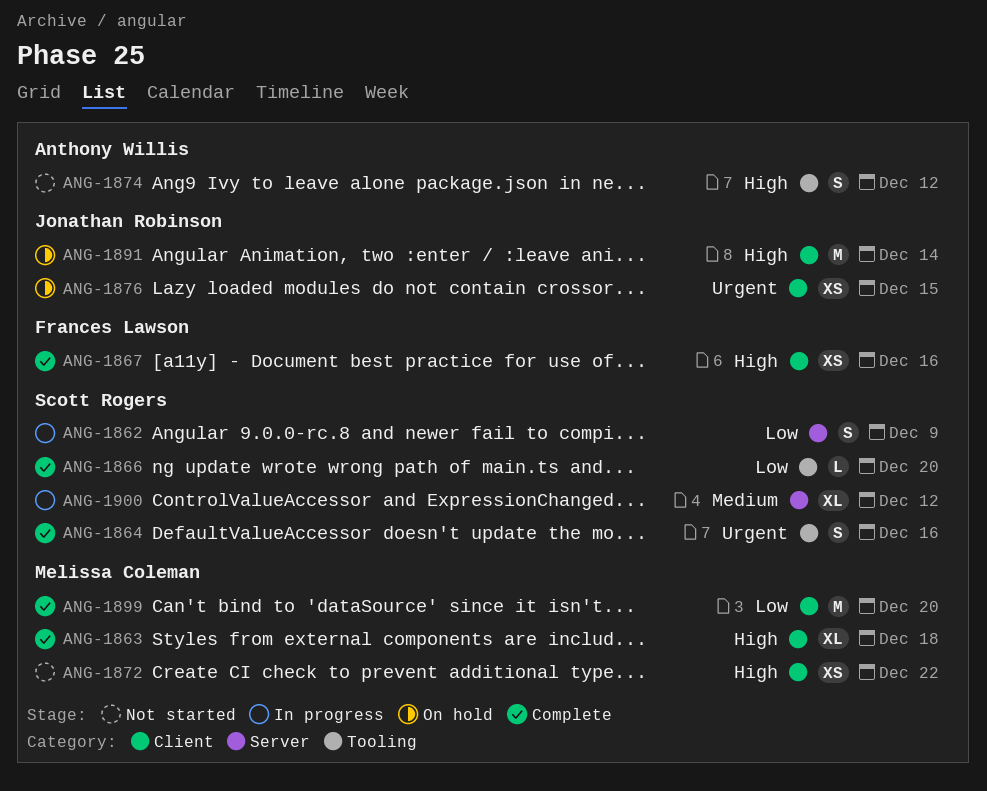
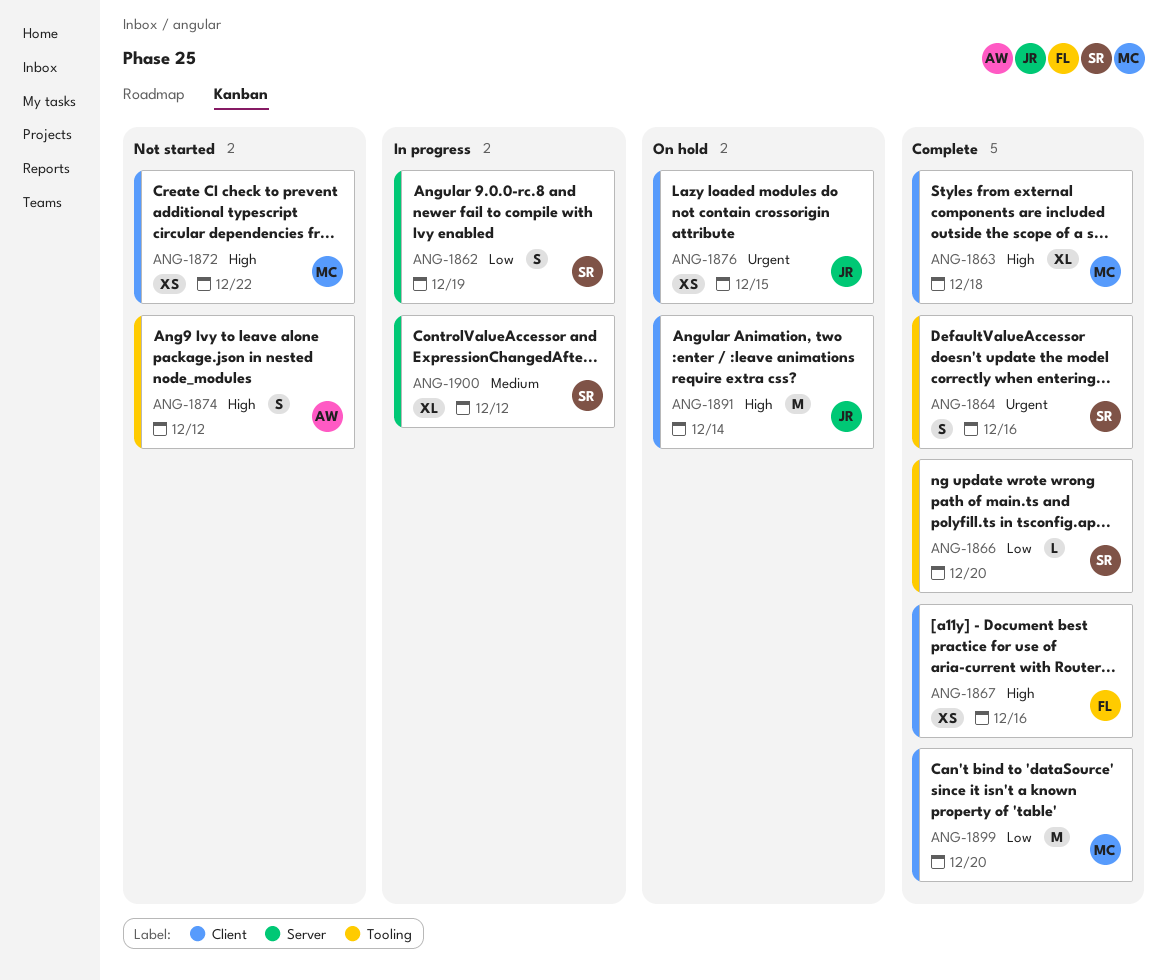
ANG-1862, due: Dec 9 -> Dec 19

